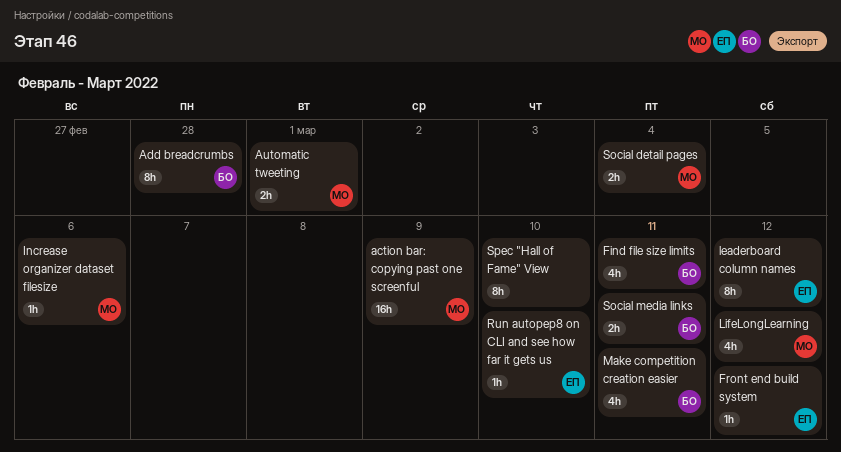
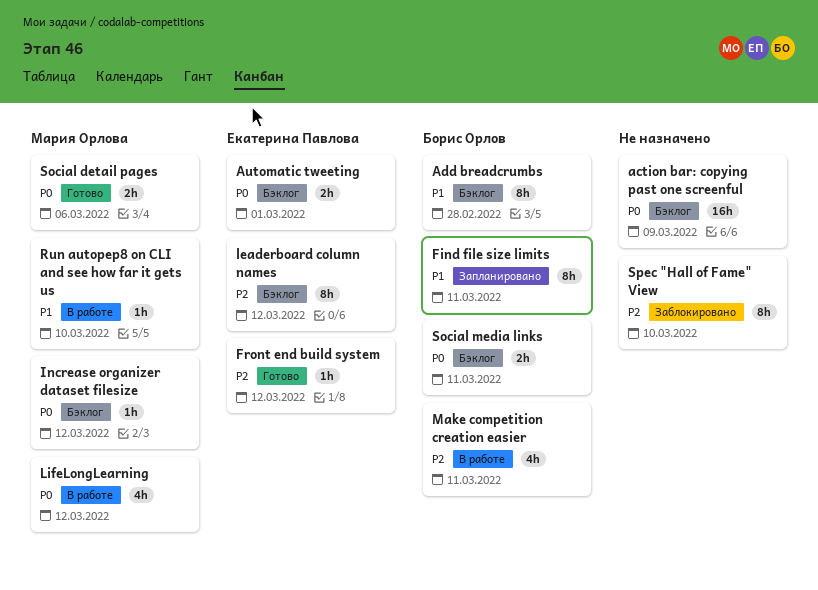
action bar: copying past one screenful, owner: Мария Орлова -> none
Automatic tweeting, owner: Мария Орлова -> Екатерина Павлова
Find file size limits, estimate: 4h -> 8h
Increase organizer dataset filesize, due: Mar 6 -> Mar 12
Run autopep8 on CLI and see how far it gets us, owner: Екатерина Павлова -> Мария Орлова
Social detail pages, due: Mar 4 -> Mar 6

